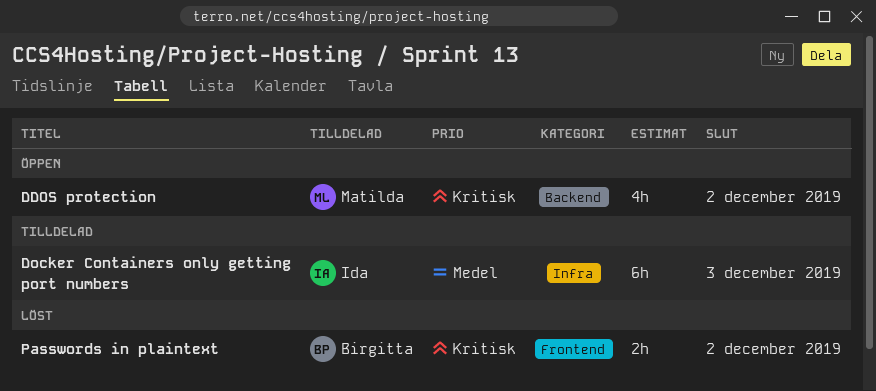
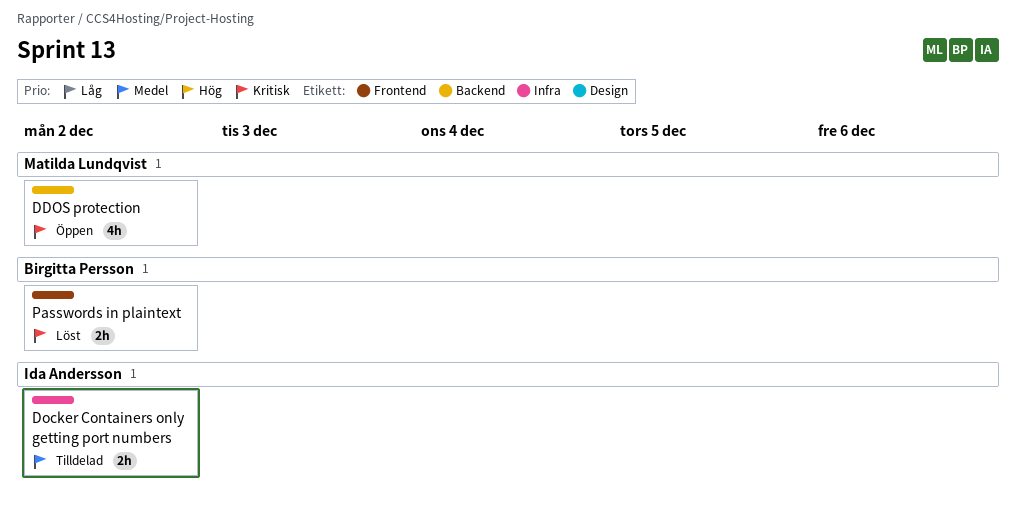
Docker Containers only getting port numbers, estimate: 6h -> 2h
Docker Containers only getting port numbers, due: Dec 3 -> Dec 2

